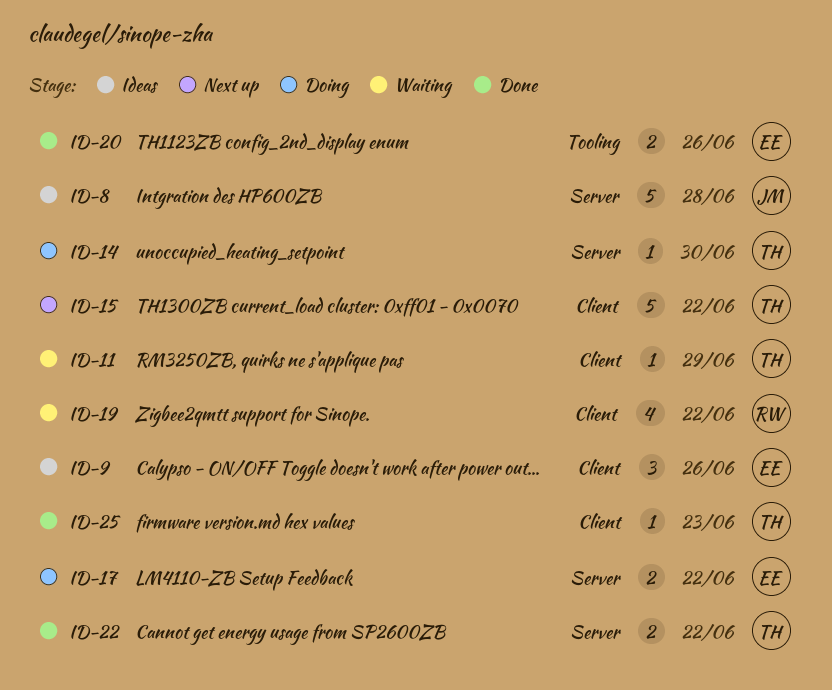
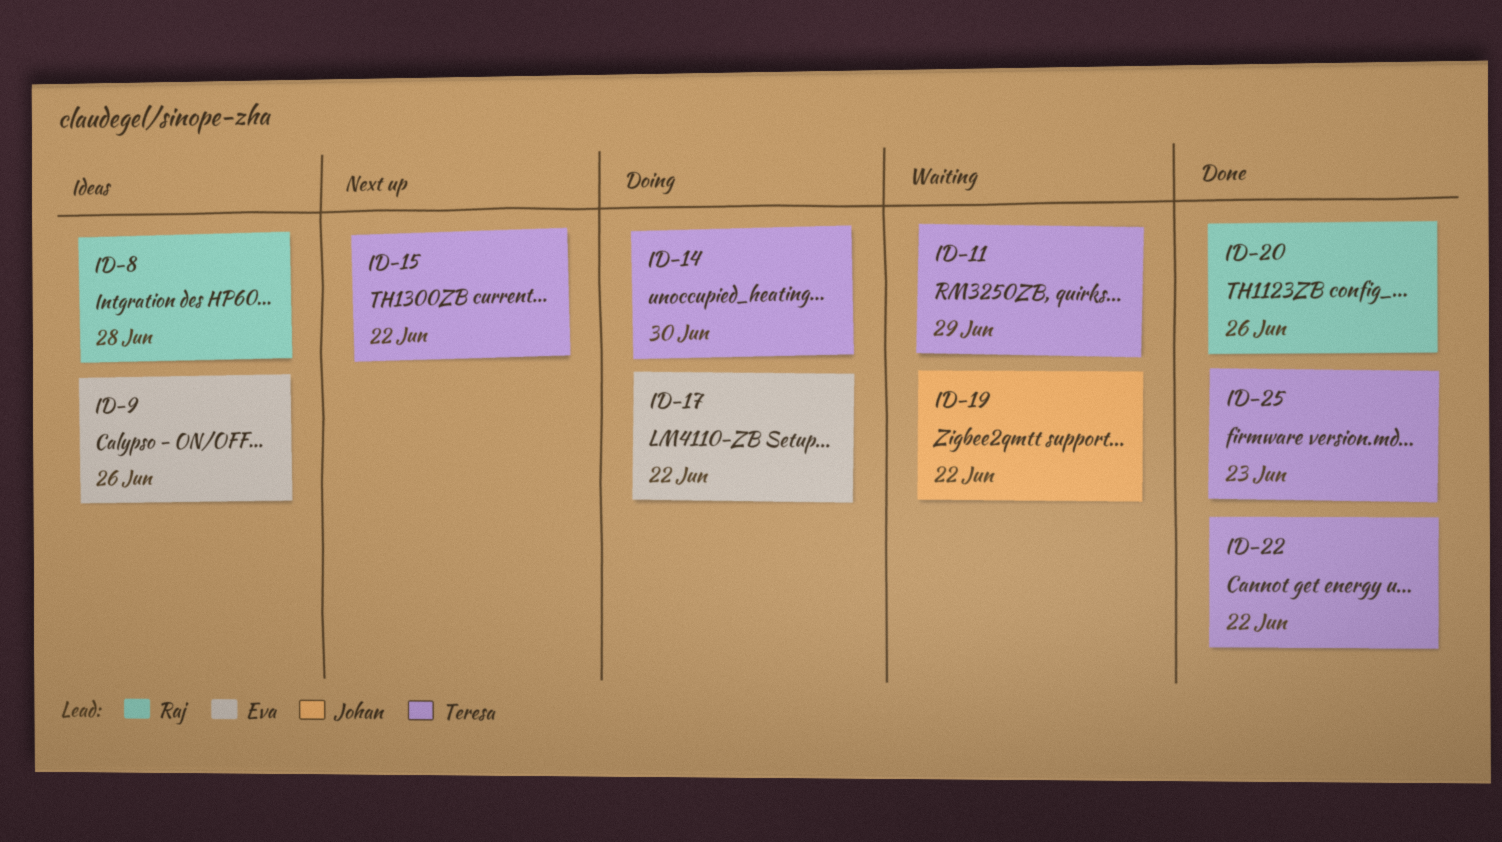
ID-8, owner: Johan -> Raj
ID-19, owner: Raj -> Johan
ID-20, owner: Eva -> Raj

